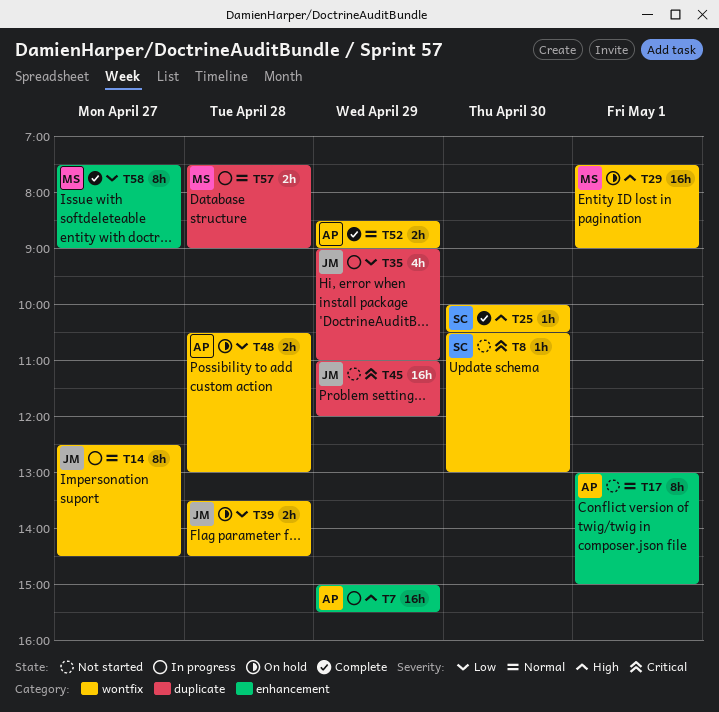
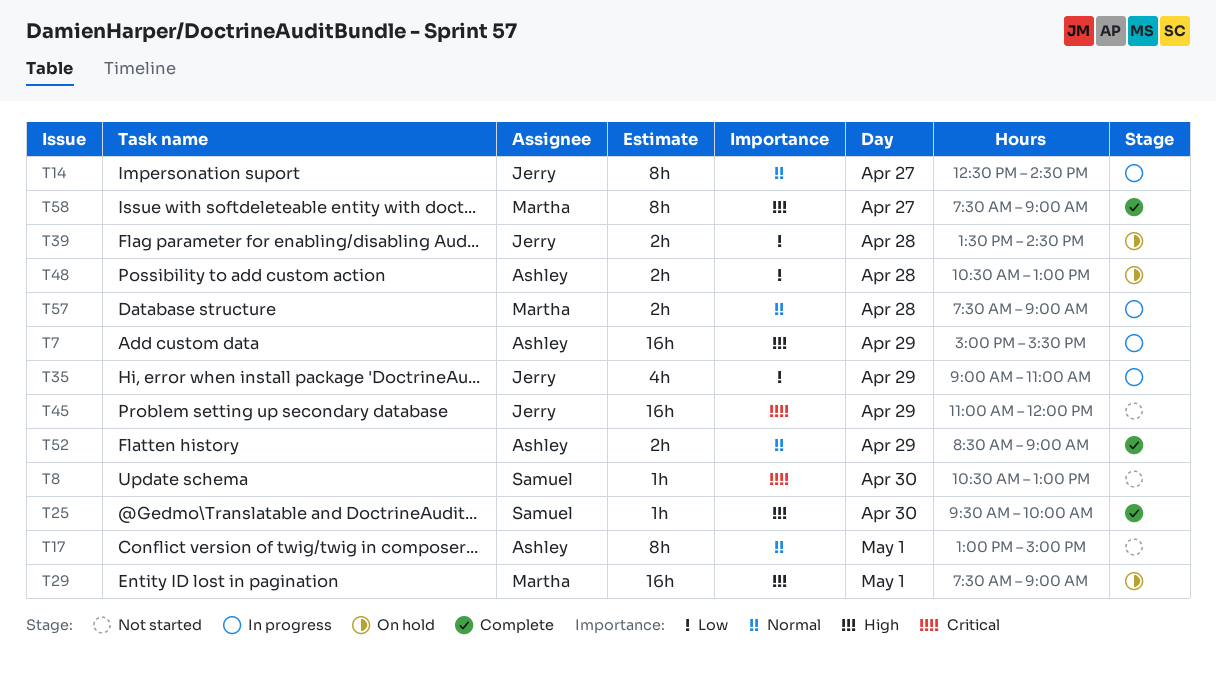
T25, begins: 10:00 -> 09:30
T25, ends: 10:30 -> 10:00
T58, priority: Low -> High

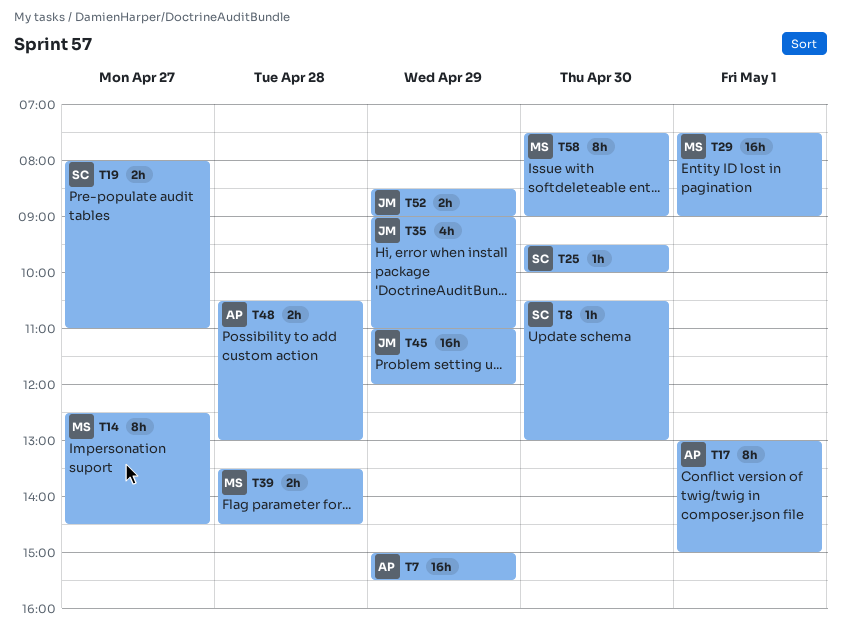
T14, owner: Jerry -> Martha
T19: none -> present
T39, owner: Jerry -> Martha
T52, owner: Ashley -> Jerry
T57: present -> none
T58, day: Apr 27 -> Apr 30

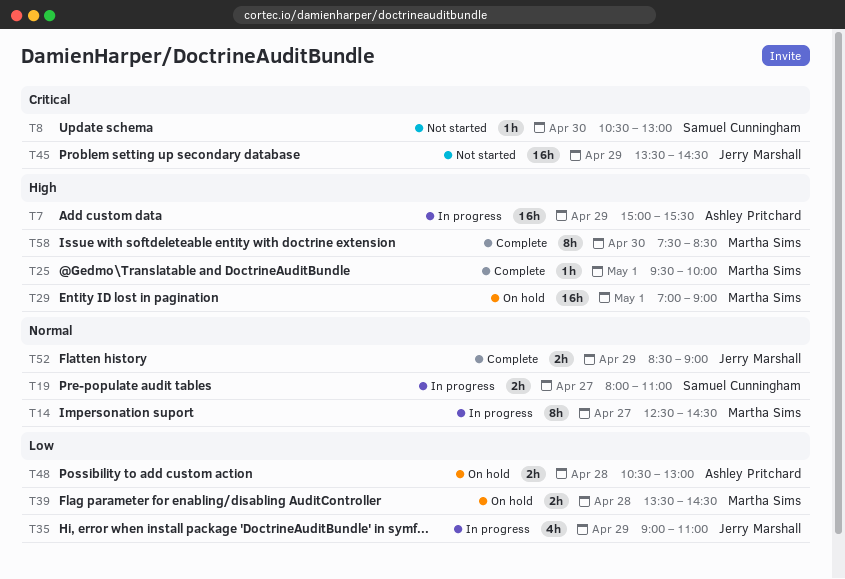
T17: present -> none
T25, owner: Samuel Cunningham -> Martha Sims
T25, day: Apr 30 -> May 1
T29, begins: 07:30 -> 07:00
T45, begins: 11:00 -> 13:30
T45, ends: 12:00 -> 14:30
T58, ends: 09:00 -> 08:30

